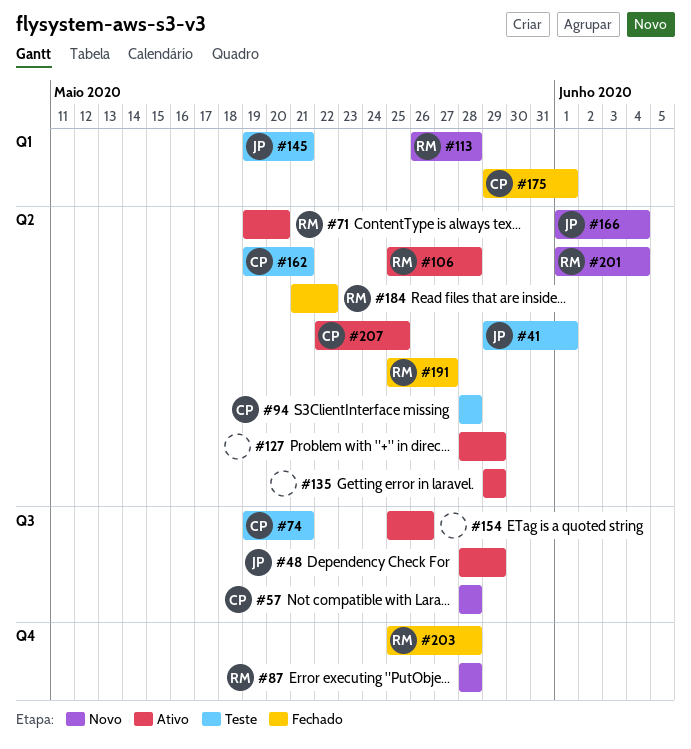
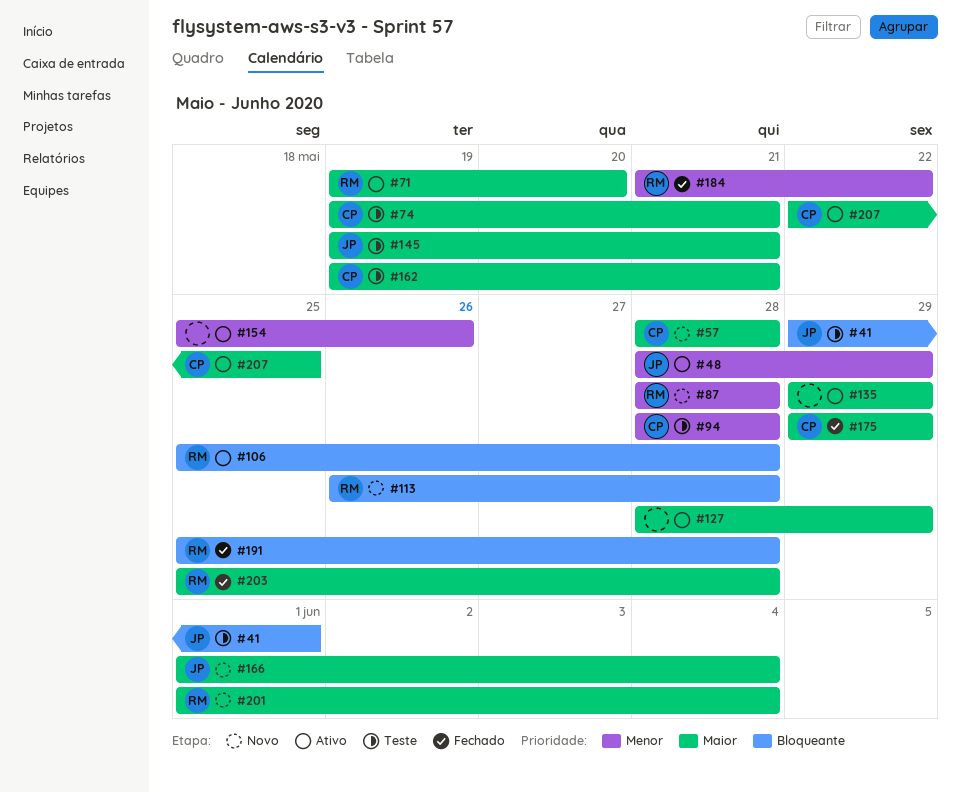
#175, due: Jun 1 -> May 29
#191, due: May 27 -> May 28

